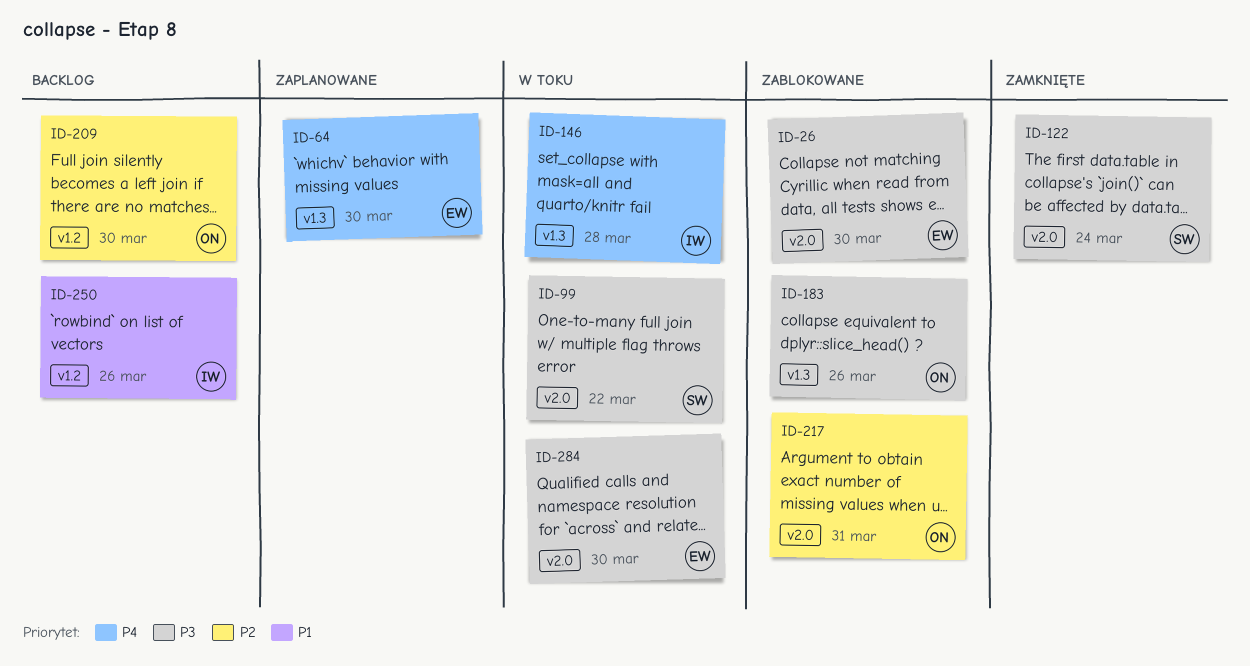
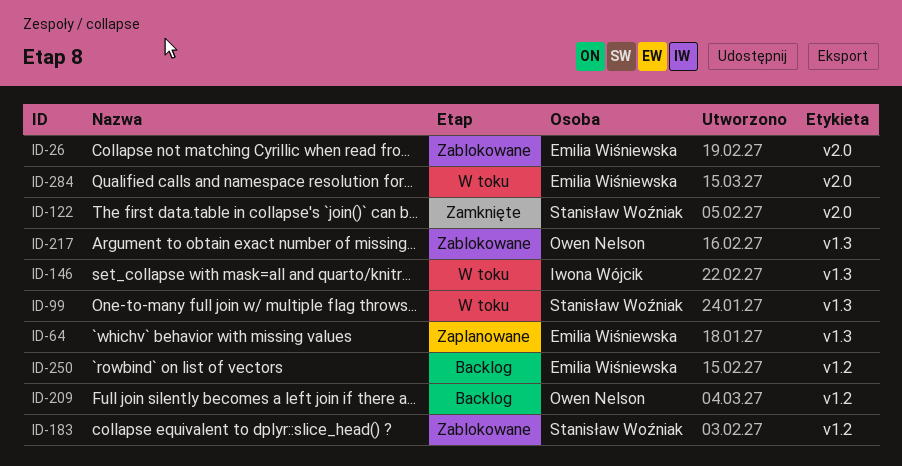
ID-99, label: v2.0 -> v1.3
ID-183, owner: Owen Nelson -> Stanisław Woźniak
ID-183, label: v1.3 -> v1.2
ID-217, label: v2.0 -> v1.3
ID-250, owner: Iwona Wójcik -> Emilia Wiśniewska

